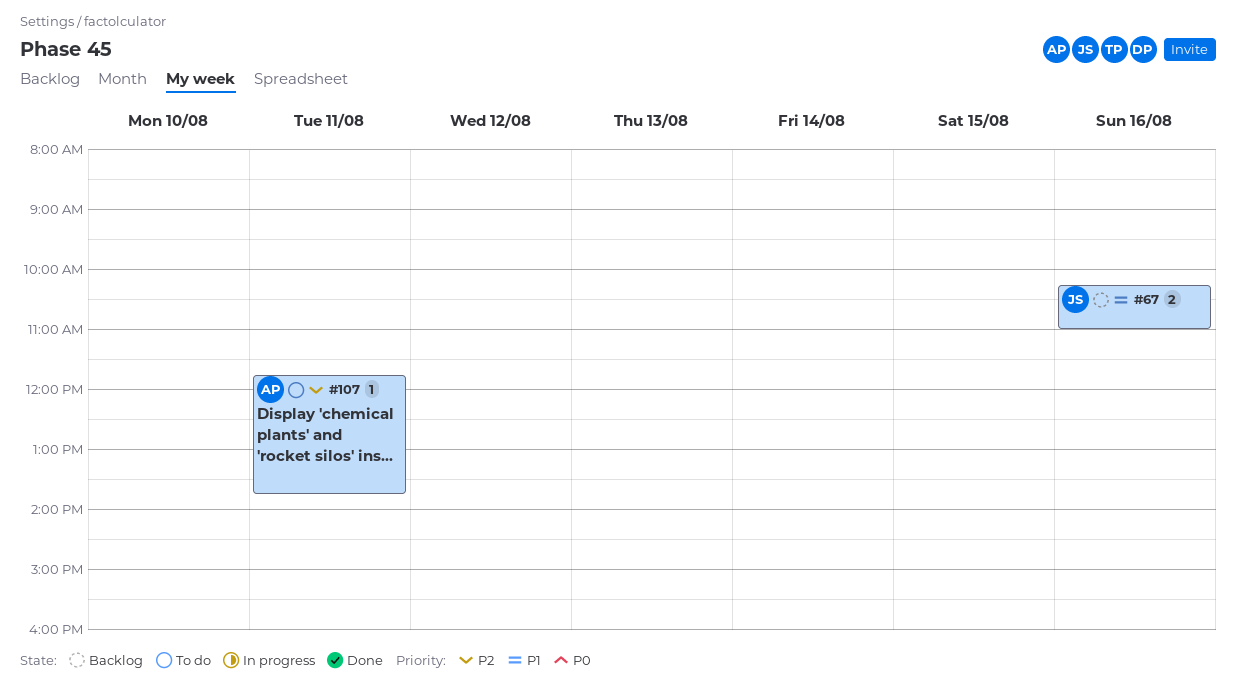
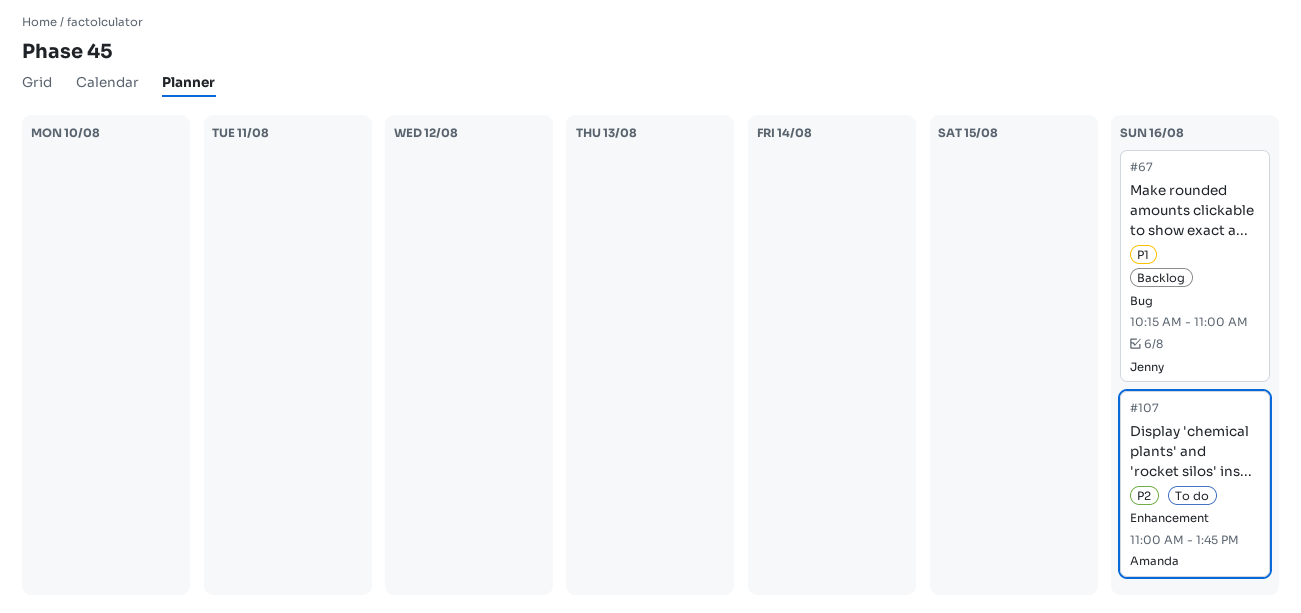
#107, day: Aug 11 -> Aug 16
#107, begins: 11:45 -> 11:00

